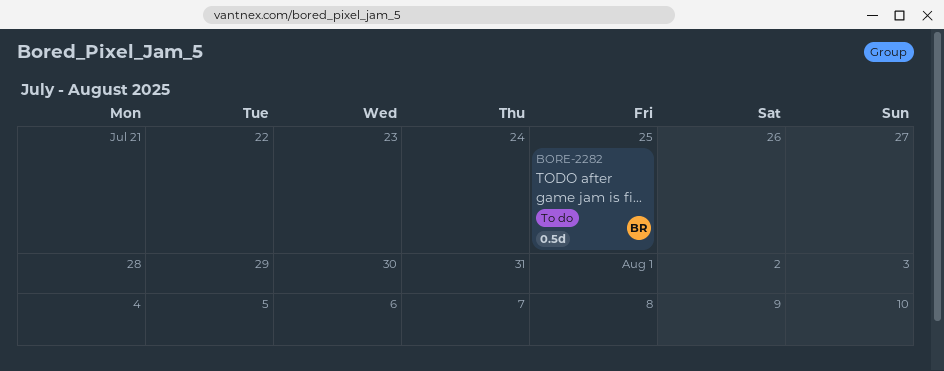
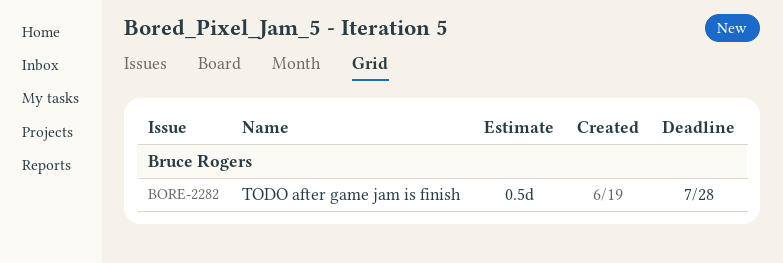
BORE-2282, due: Jul 25 -> Jul 28

